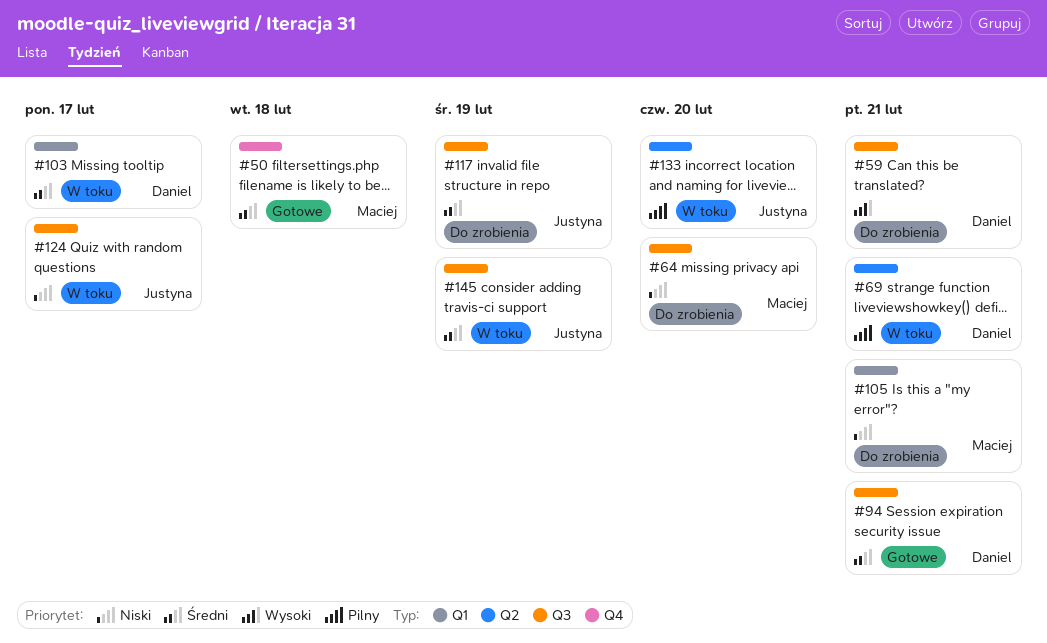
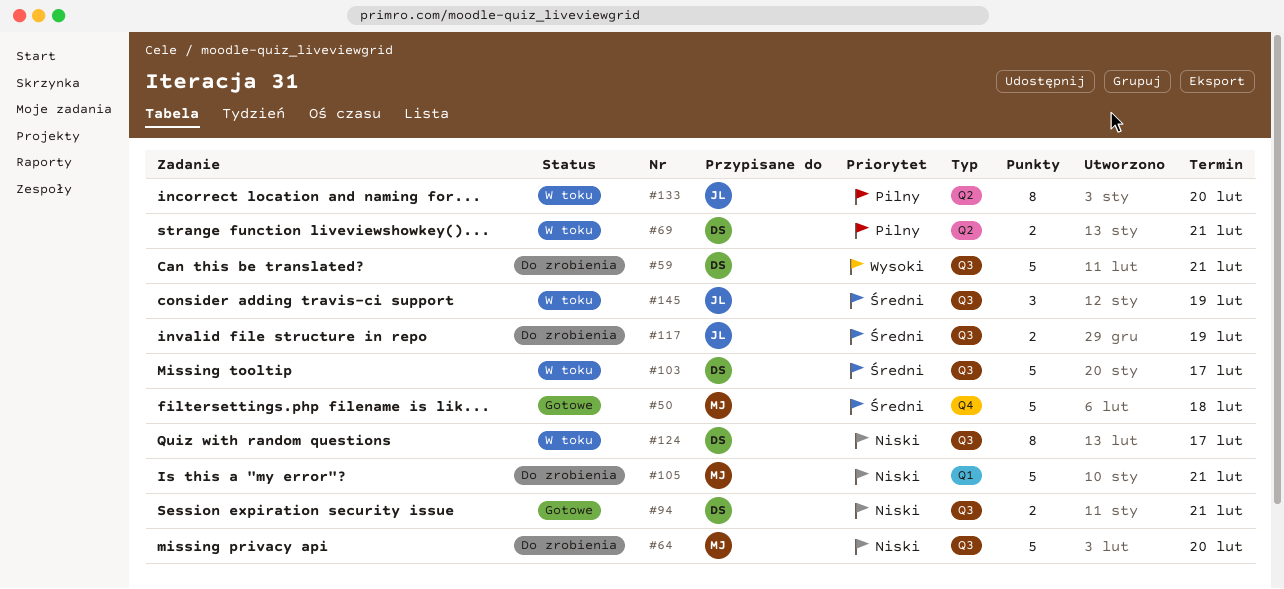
#94, priority: Średni -> Niski
#103, label: Q1 -> Q3
#124, owner: Justyna -> Daniel

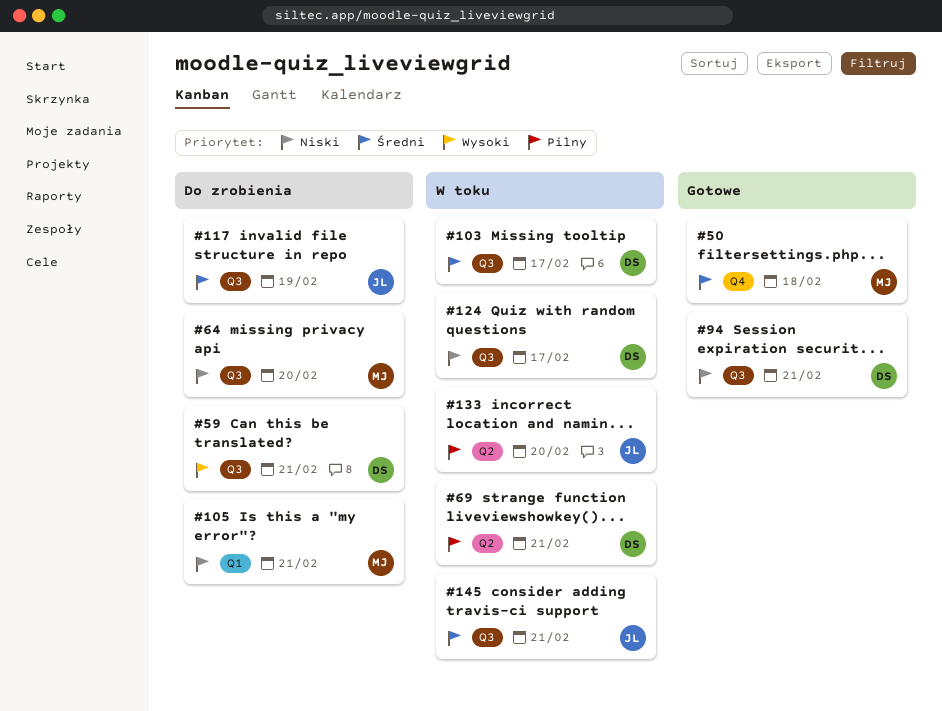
#145, due: Feb 19 -> Feb 21

